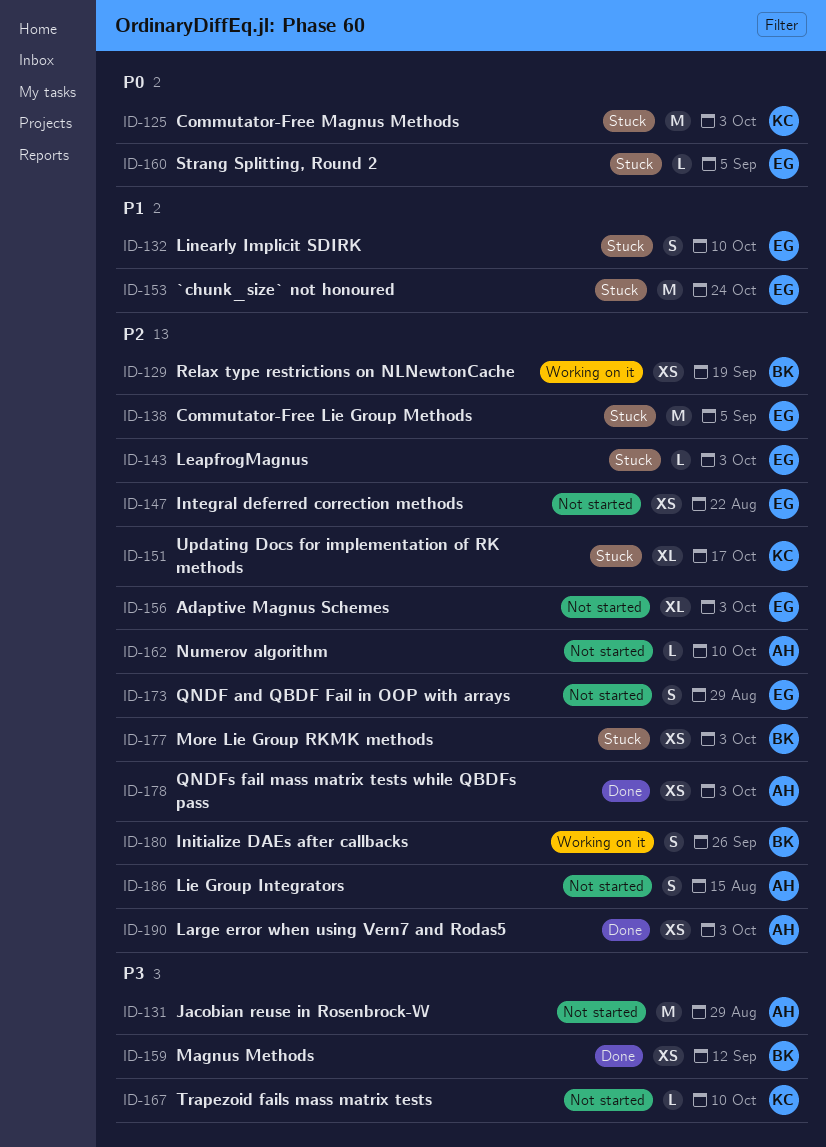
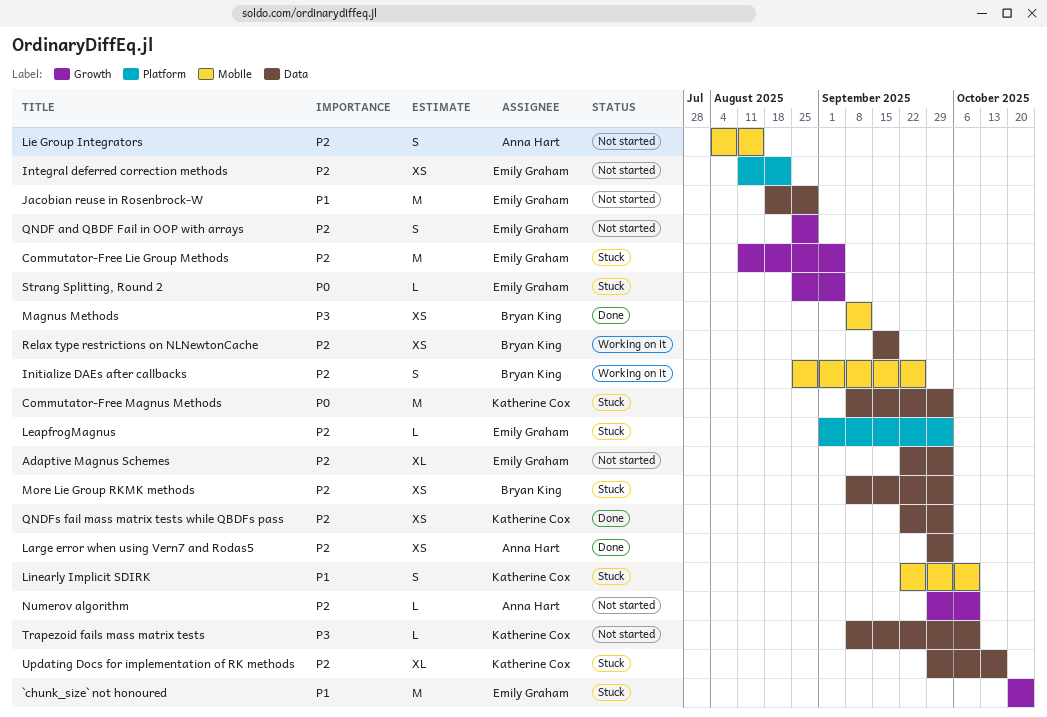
Jacobian reuse in Rosenbrock-W, owner: Anna Hart -> Emily Graham
Jacobian reuse in Rosenbrock-W, priority: P3 -> P1
Linearly Implicit SDIRK, owner: Emily Graham -> Katherine Cox
QNDFs fail mass matrix tests while QBDFs pass, owner: Anna Hart -> Katherine Cox

